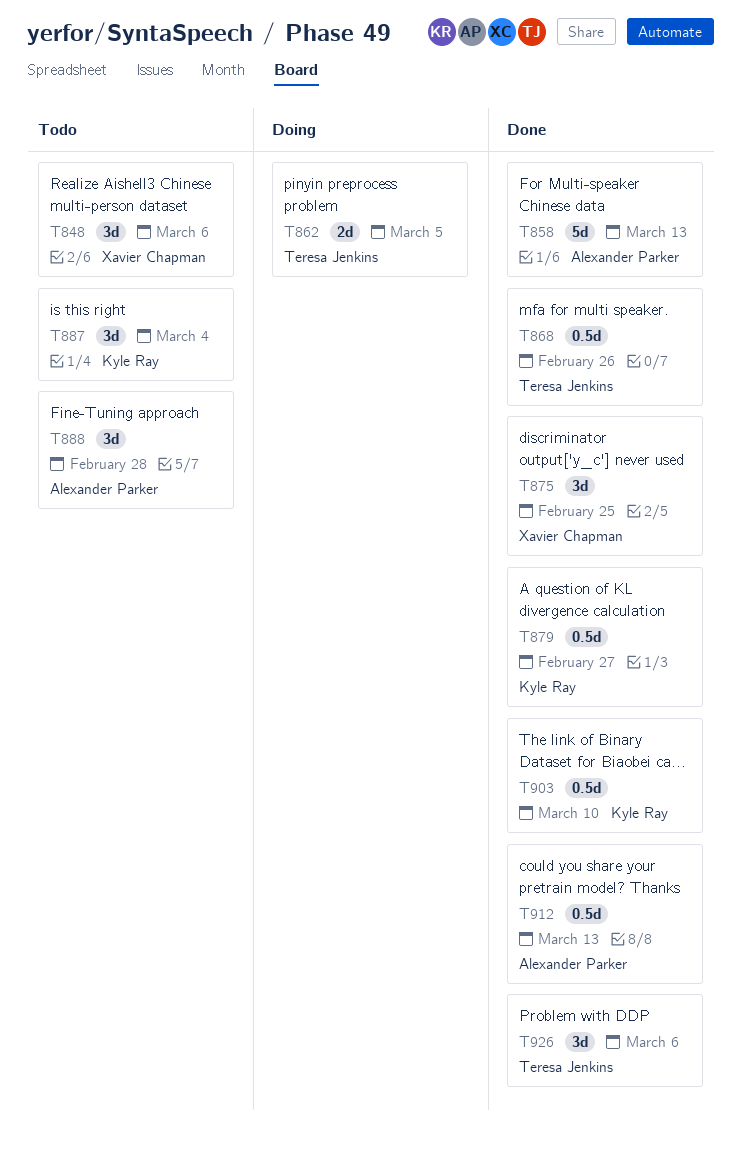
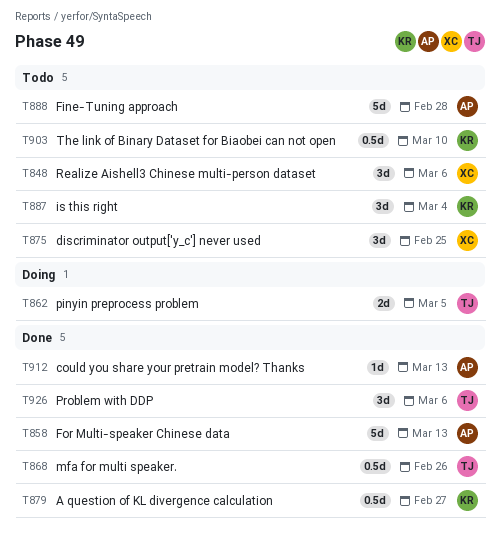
T875, status: Done -> Todo
T888, estimate: 3d -> 5d
T903, status: Done -> Todo
T912, estimate: 0.5d -> 1d

